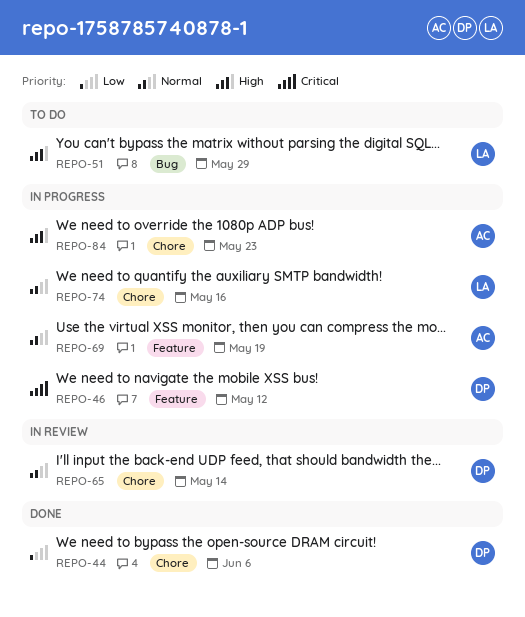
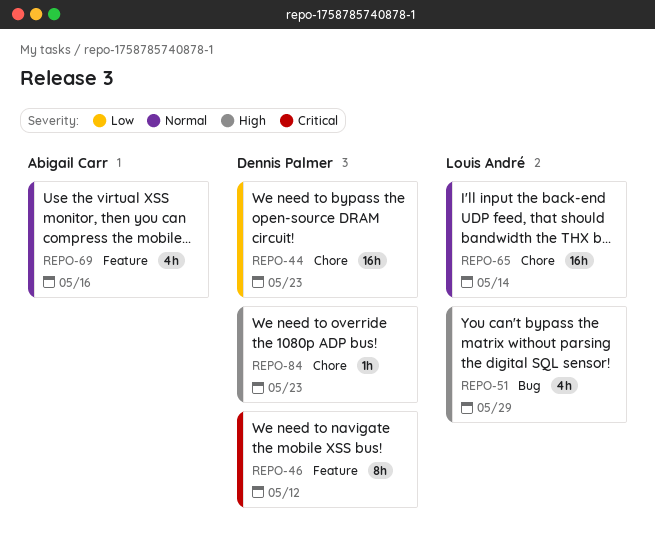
REPO-44, due: Jun 6 -> May 23
REPO-65, owner: Dennis Palmer -> Louis André
REPO-69, due: May 19 -> May 16
REPO-74: present -> none
REPO-84, owner: Abigail Carr -> Dennis Palmer

